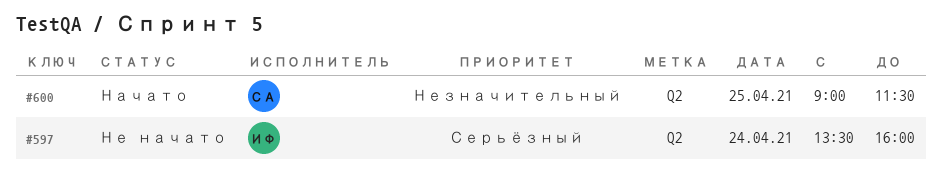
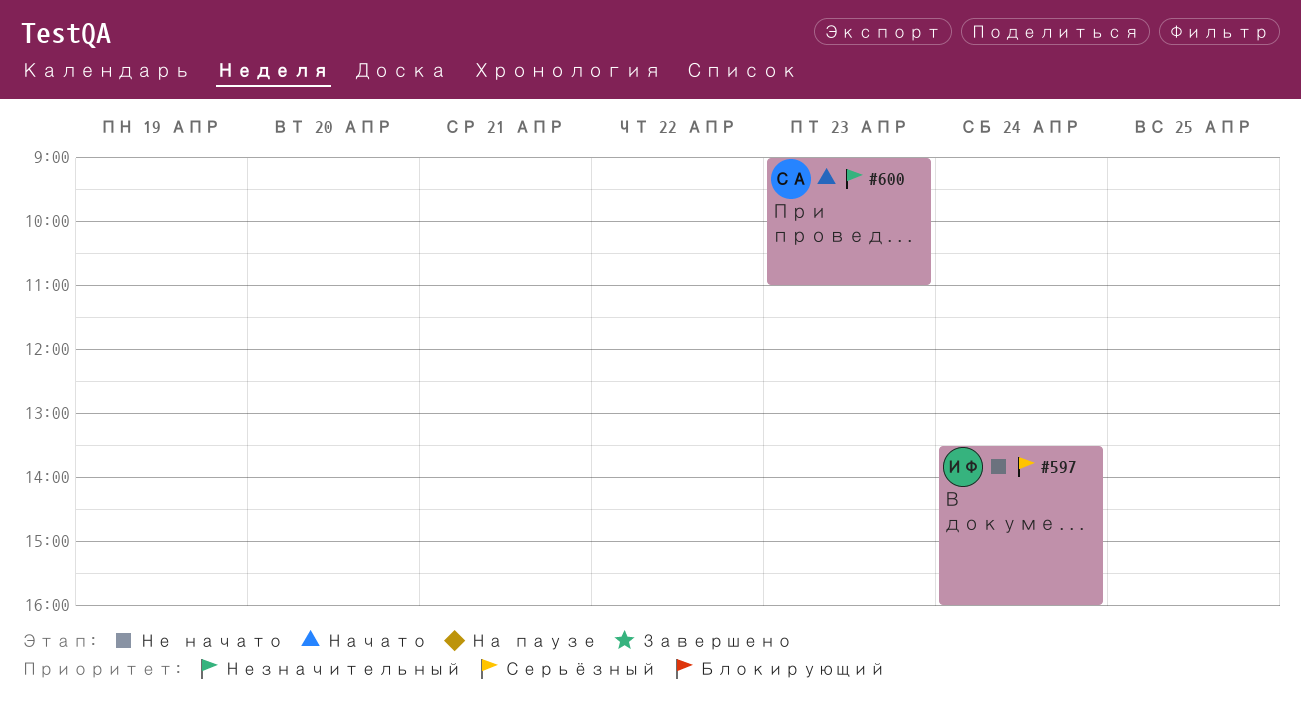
#600, day: Apr 25 -> Apr 23
#600, ends: 11:30 -> 11:00

